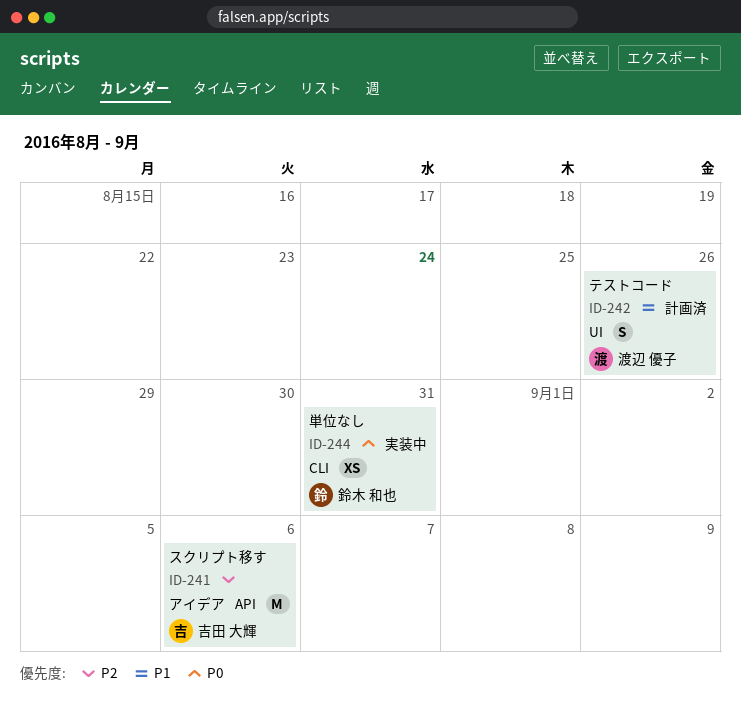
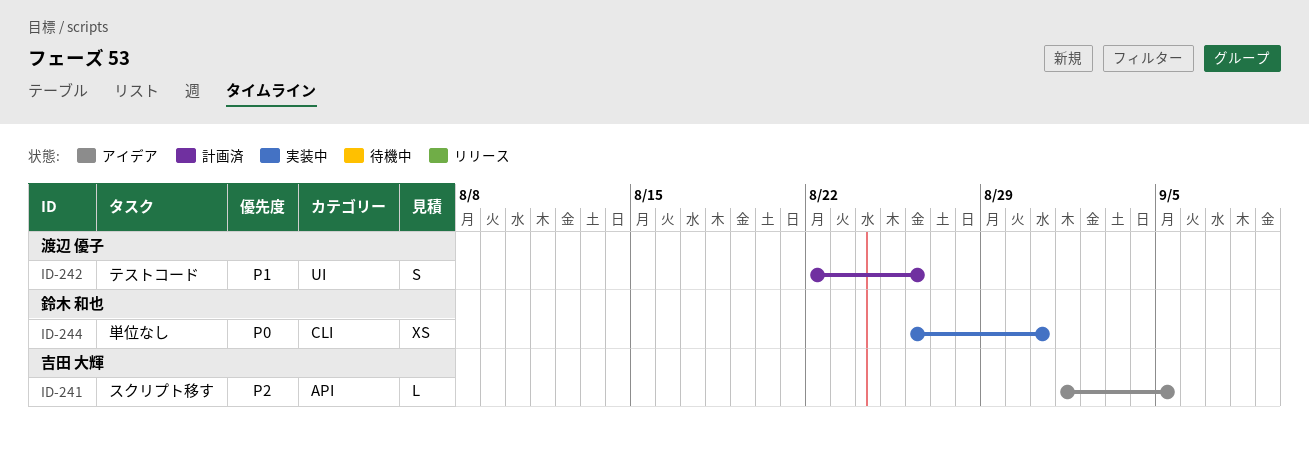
ID-241, estimate: M -> L
ID-241, due: Sep 6 -> Sep 5

